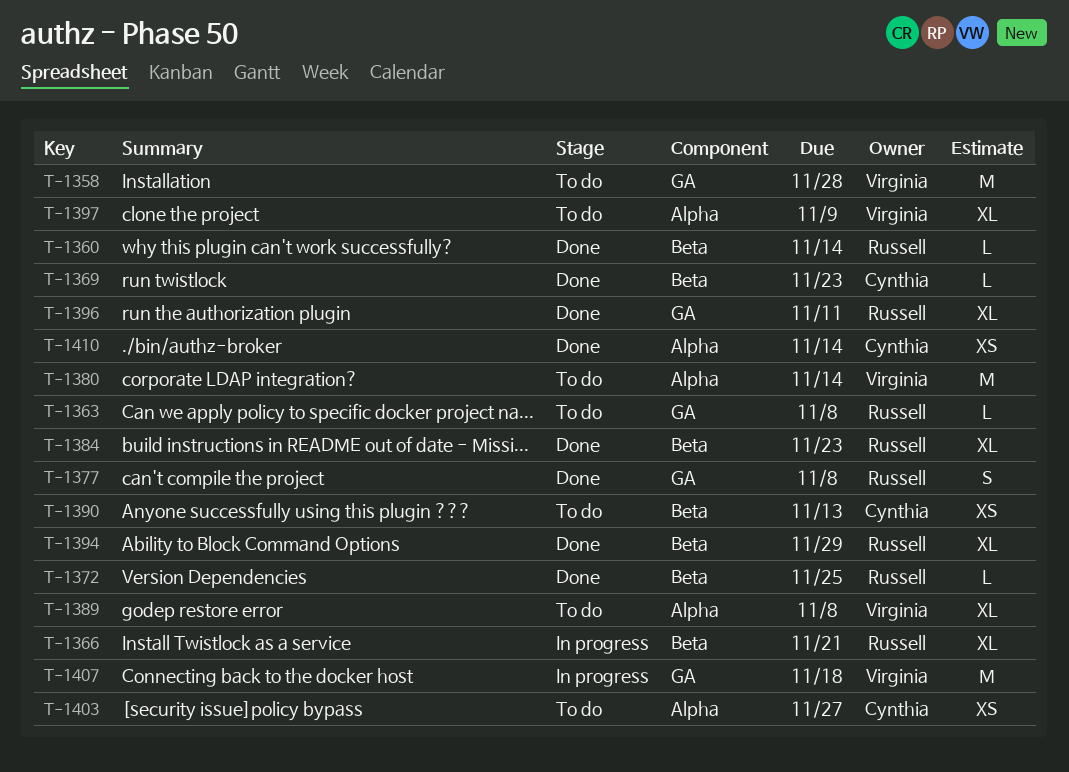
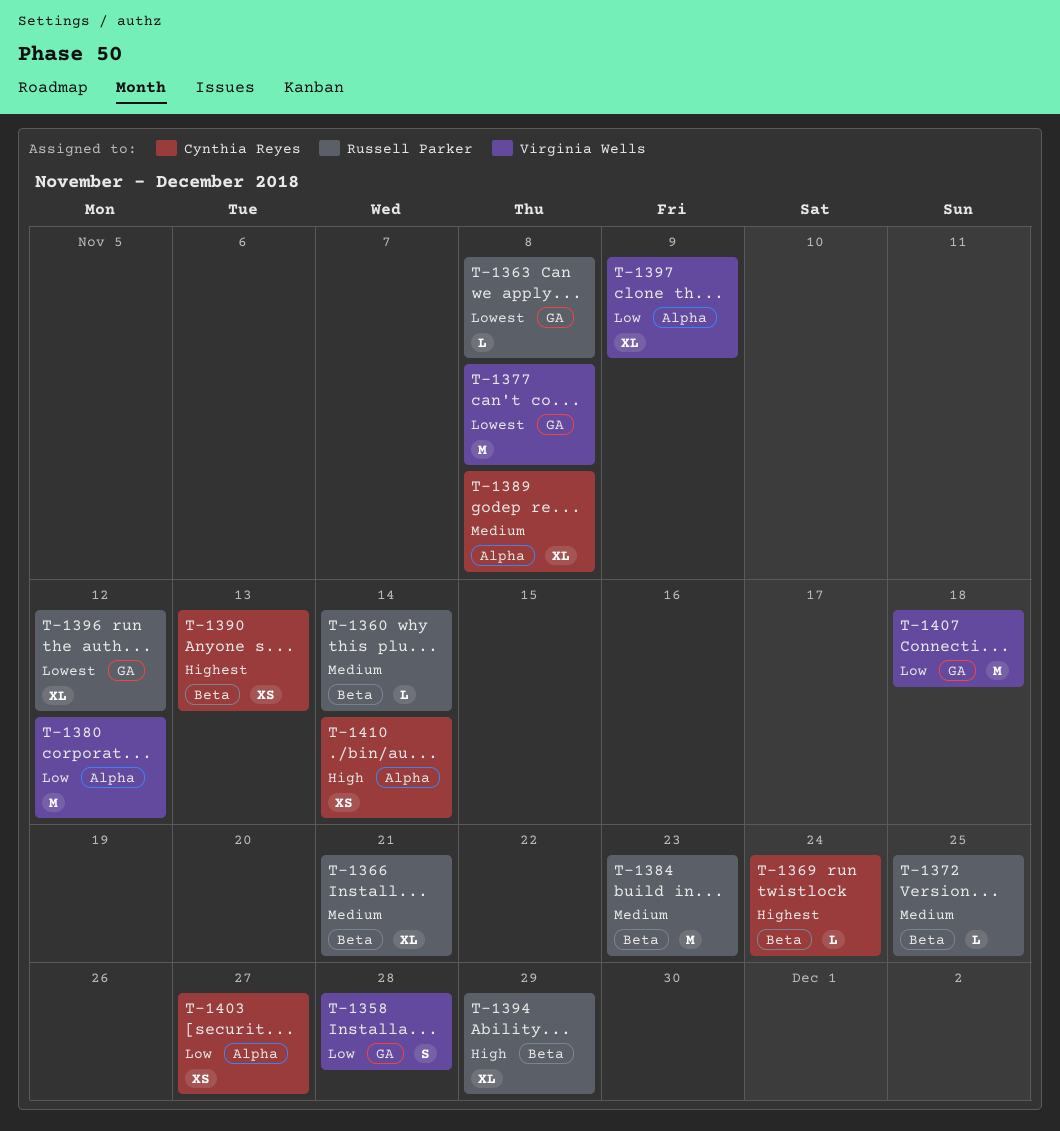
T-1358, estimate: M -> S
T-1369, due: Nov 23 -> Nov 24
T-1377, owner: Russell Parker -> Virginia Wells
T-1377, estimate: S -> M
T-1380, due: Nov 14 -> Nov 12
T-1384, estimate: XL -> M
T-1389, owner: Virginia Wells -> Cynthia Reyes
T-1396, due: Nov 11 -> Nov 12

